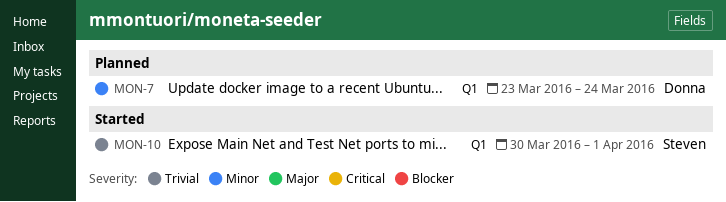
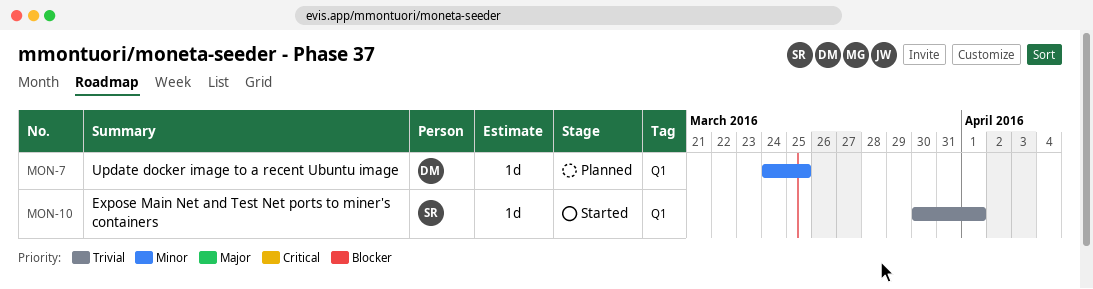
MON-7, start: Mar 23 -> Mar 24
MON-7, due: Mar 24 -> Mar 25

